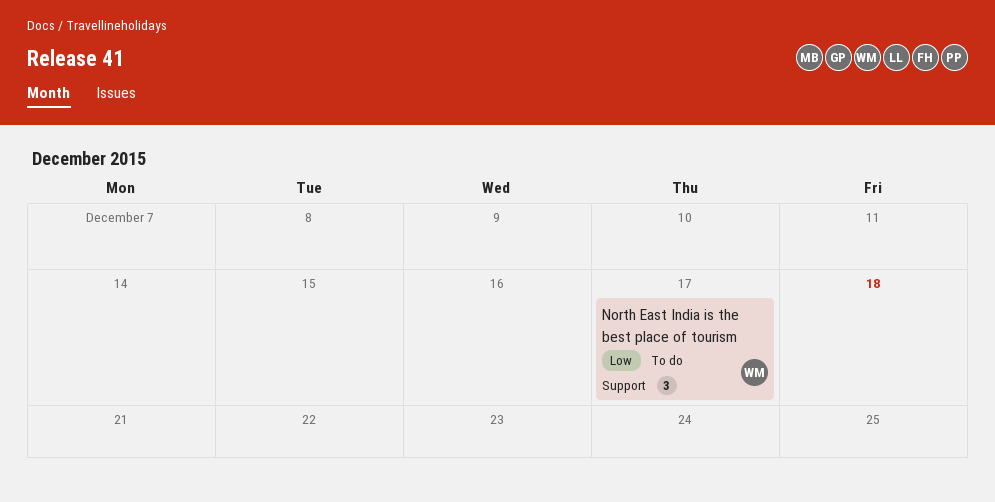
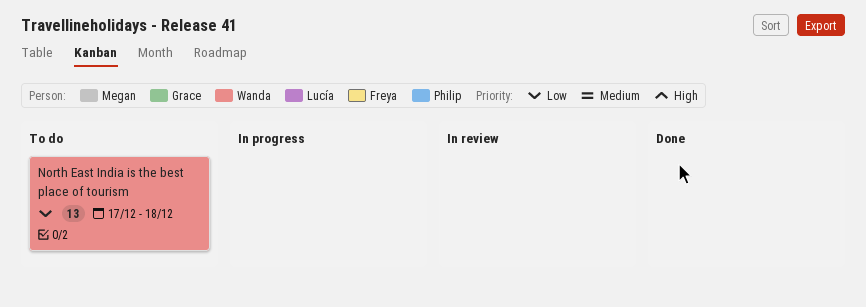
North East India is the best place of tourism, estimate: 3 -> 13
North East India is the best place of tourism, due: Dec 17 -> Dec 18

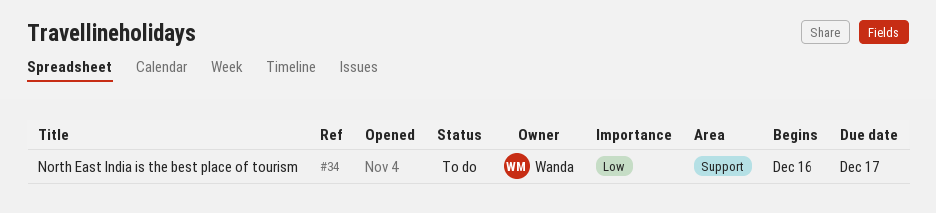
North East India is the best place of tourism, start: Dec 17 -> Dec 16
North East India is the best place of tourism, due: Dec 18 -> Dec 17

